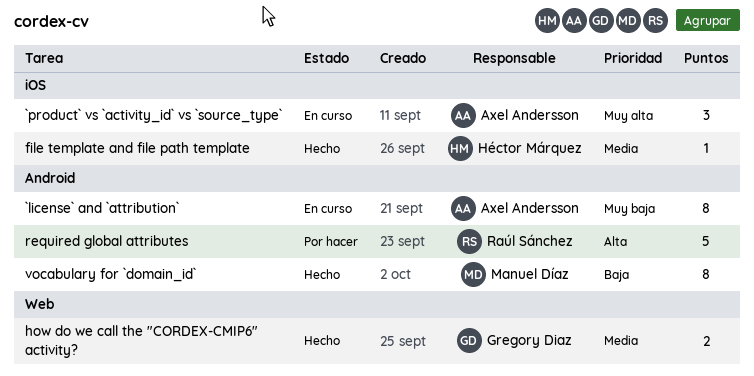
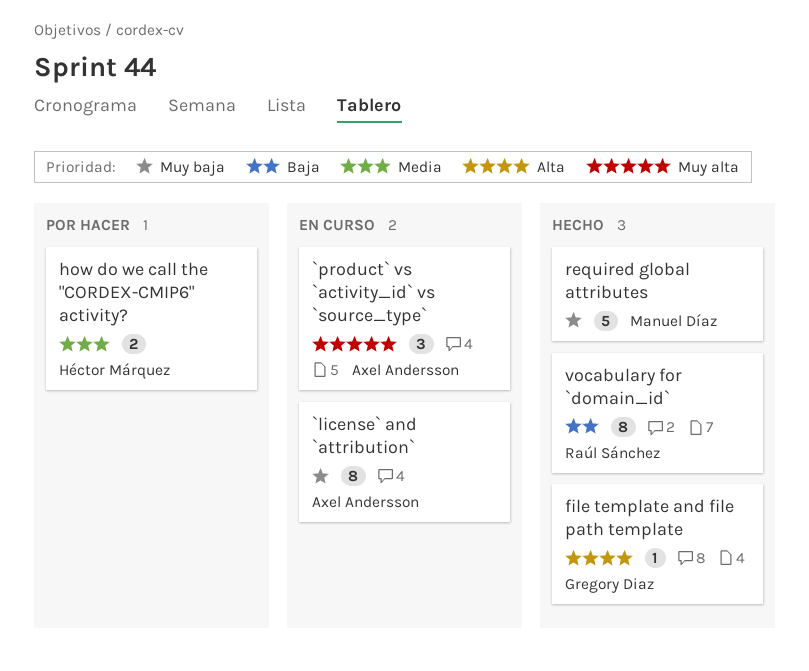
file template and file path template, owner: Héctor Márquez -> Gregory Diaz
file template and file path template, priority: Media -> Alta
how do we call the "CORDEX-CMIP6" activity?, status: Hecho -> Por hacer
how do we call the "CORDEX-CMIP6" activity?, owner: Gregory Diaz -> Héctor Márquez
required global attributes, status: Por hacer -> Hecho
required global attributes, owner: Raúl Sánchez -> Manuel Díaz
required global attributes, priority: Alta -> Muy baja
vocabulary for `domain_id`, owner: Manuel Díaz -> Raúl Sánchez

